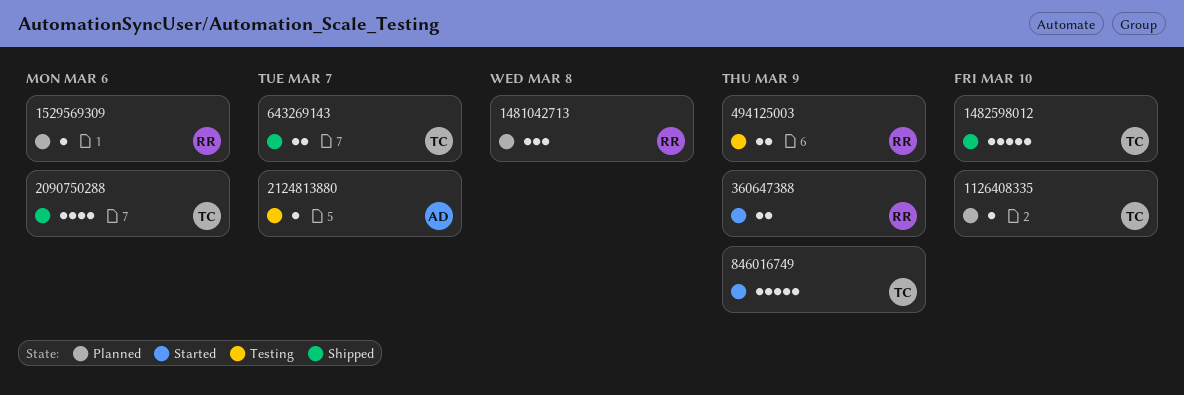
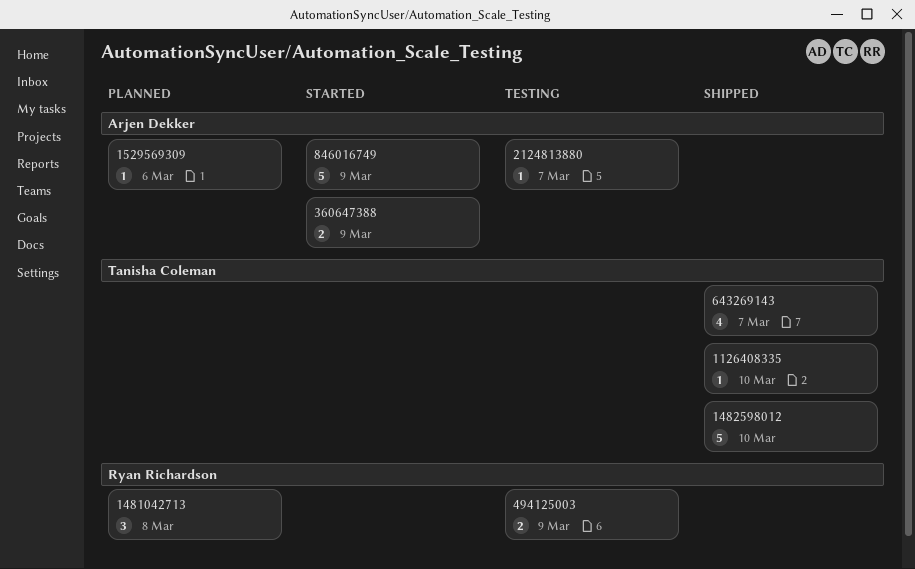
1126408335, status: Planned -> Shipped
1529569309, owner: Ryan Richardson -> Arjen Dekker
2090750288: present -> none
360647388, owner: Ryan Richardson -> Arjen Dekker
643269143, estimate: 2 -> 4
846016749, owner: Tanisha Coleman -> Arjen Dekker

